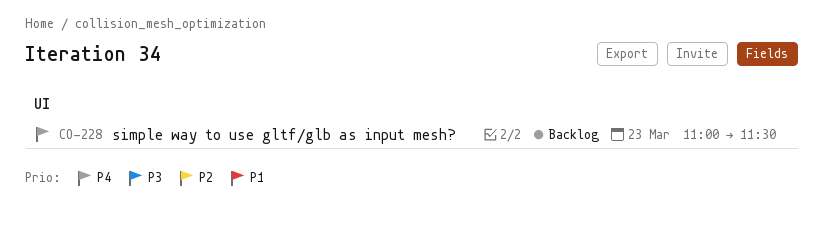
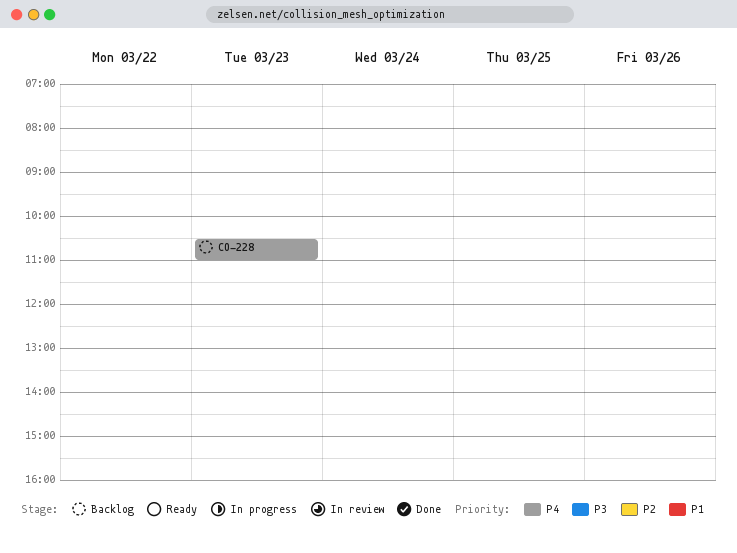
CO-228, begins: 11:00 -> 10:30
CO-228, ends: 11:30 -> 11:00

